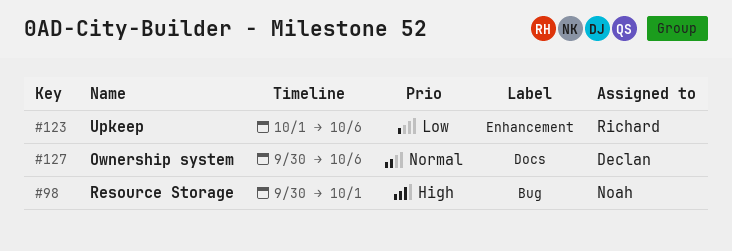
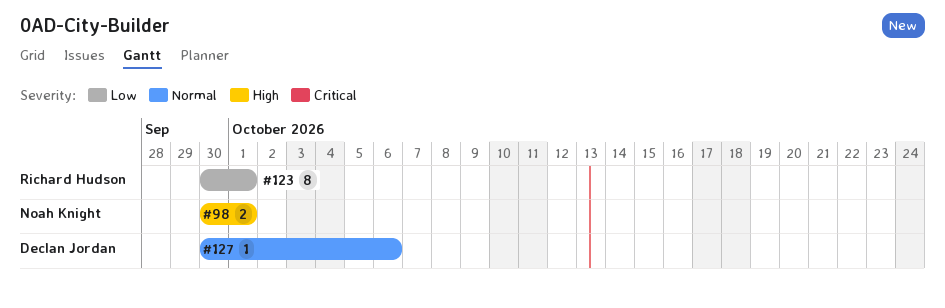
#123, start: Oct 1 -> Sep 30
#123, due: Oct 6 -> Oct 1

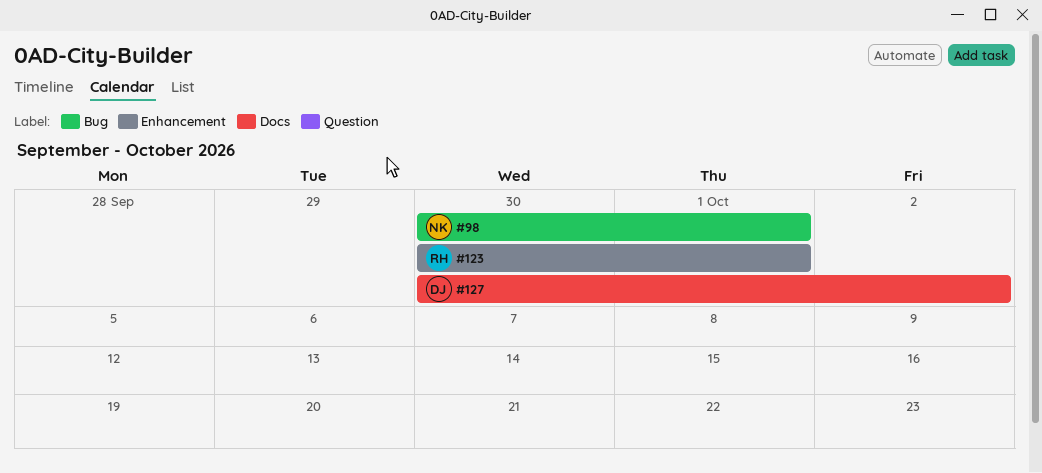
#127, due: Oct 6 -> Oct 2

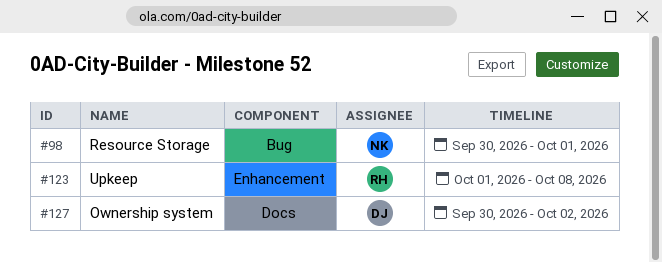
#123, start: Sep 30 -> Oct 1
#123, due: Oct 1 -> Oct 8

